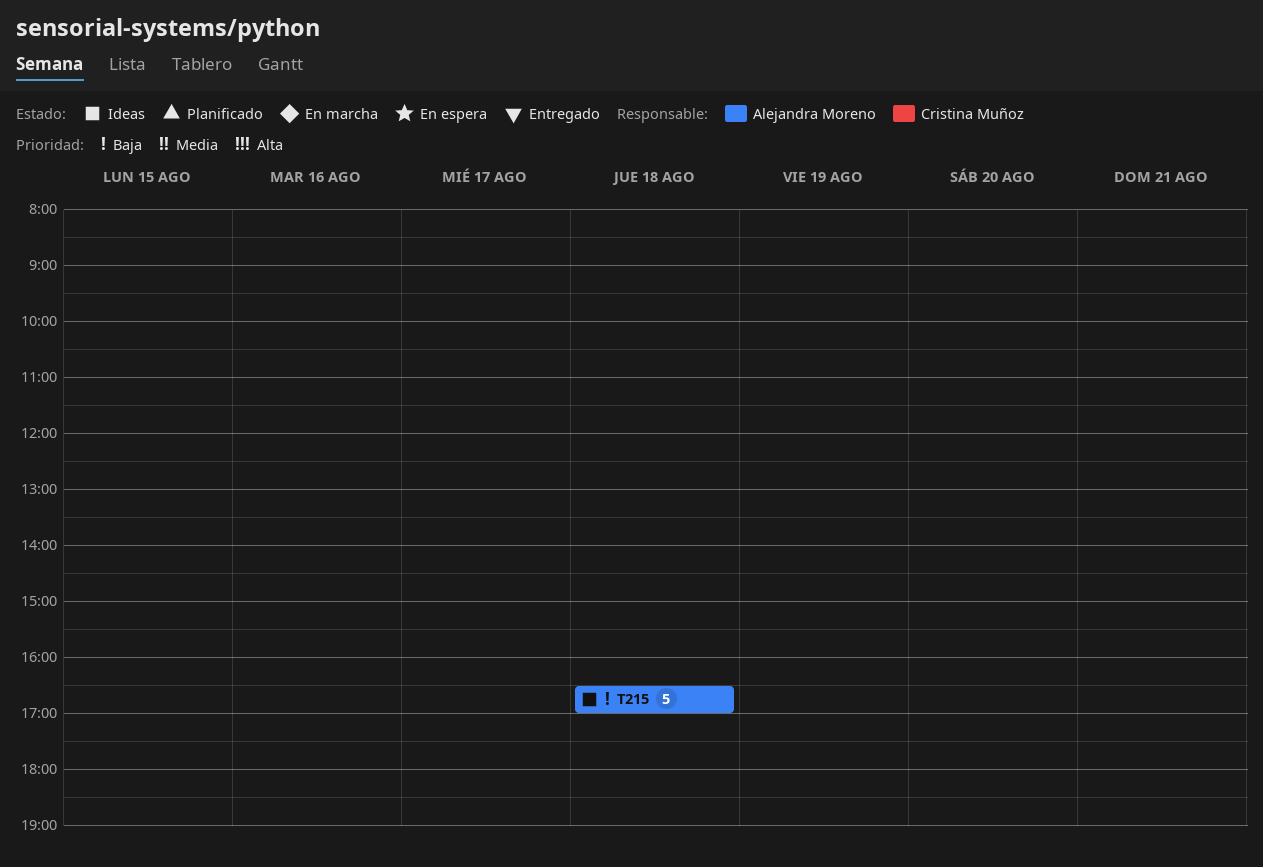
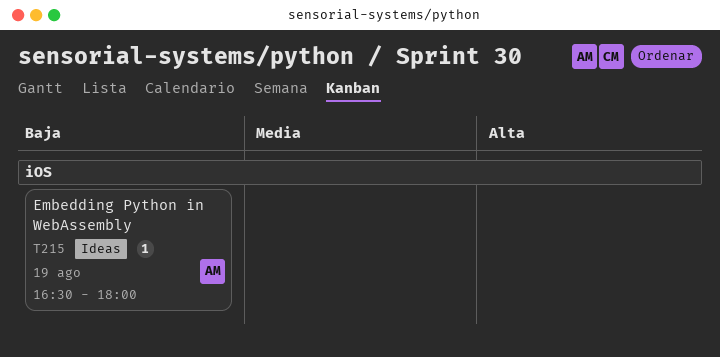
T215, estimate: 5 -> 1
T215, day: Aug 18 -> Aug 19
T215, ends: 17:00 -> 18:00

